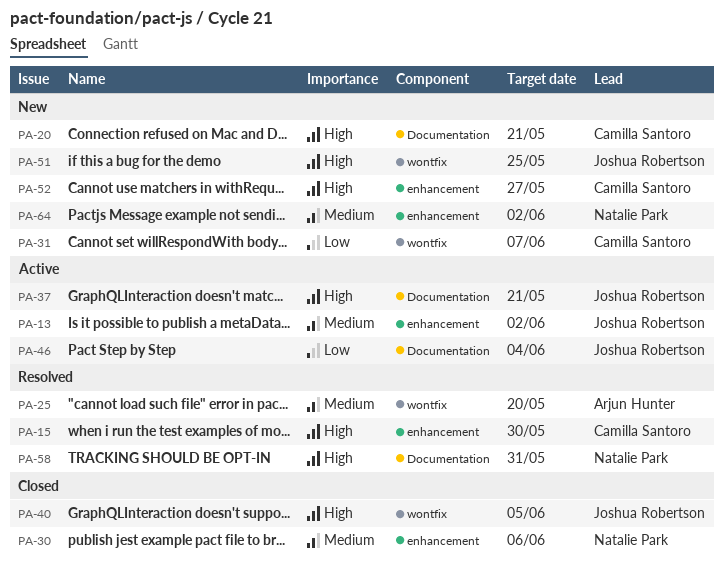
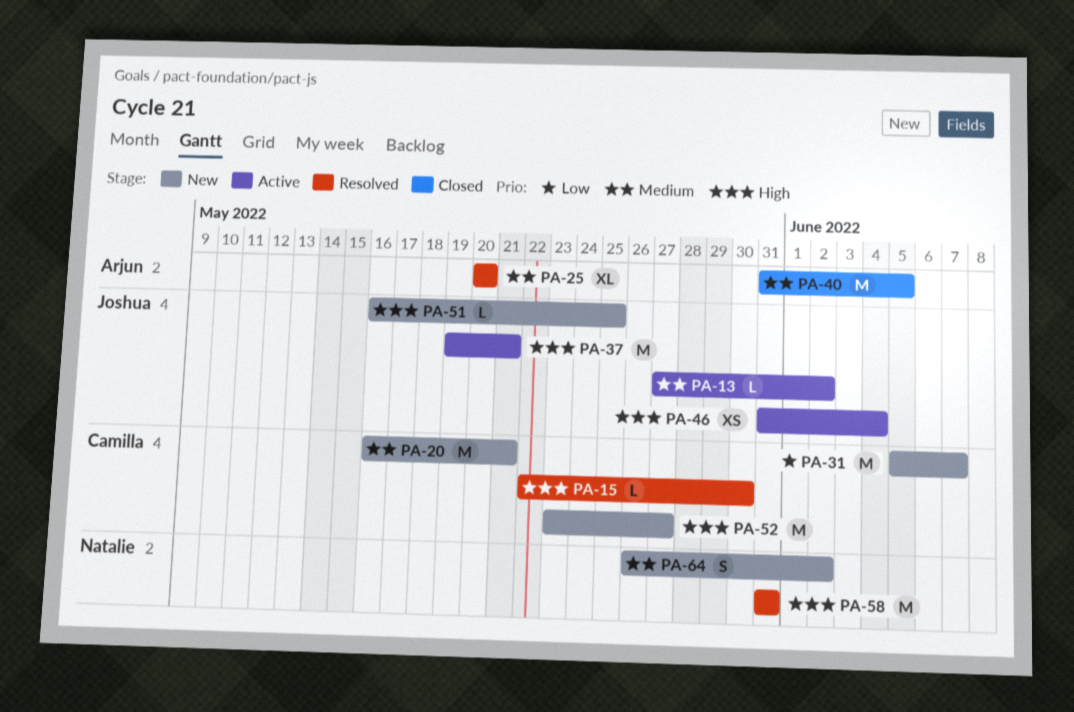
PA-20, priority: High -> Medium
PA-30: present -> none
PA-40, owner: Joshua Robertson -> Arjun Hunter
PA-40, priority: High -> Medium
PA-46, priority: Low -> High

